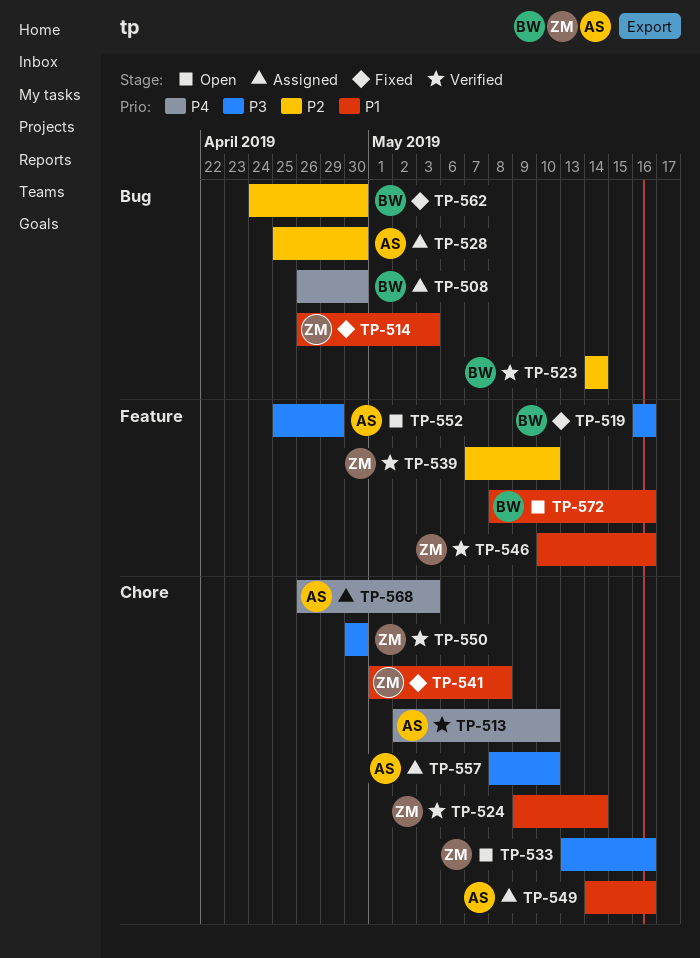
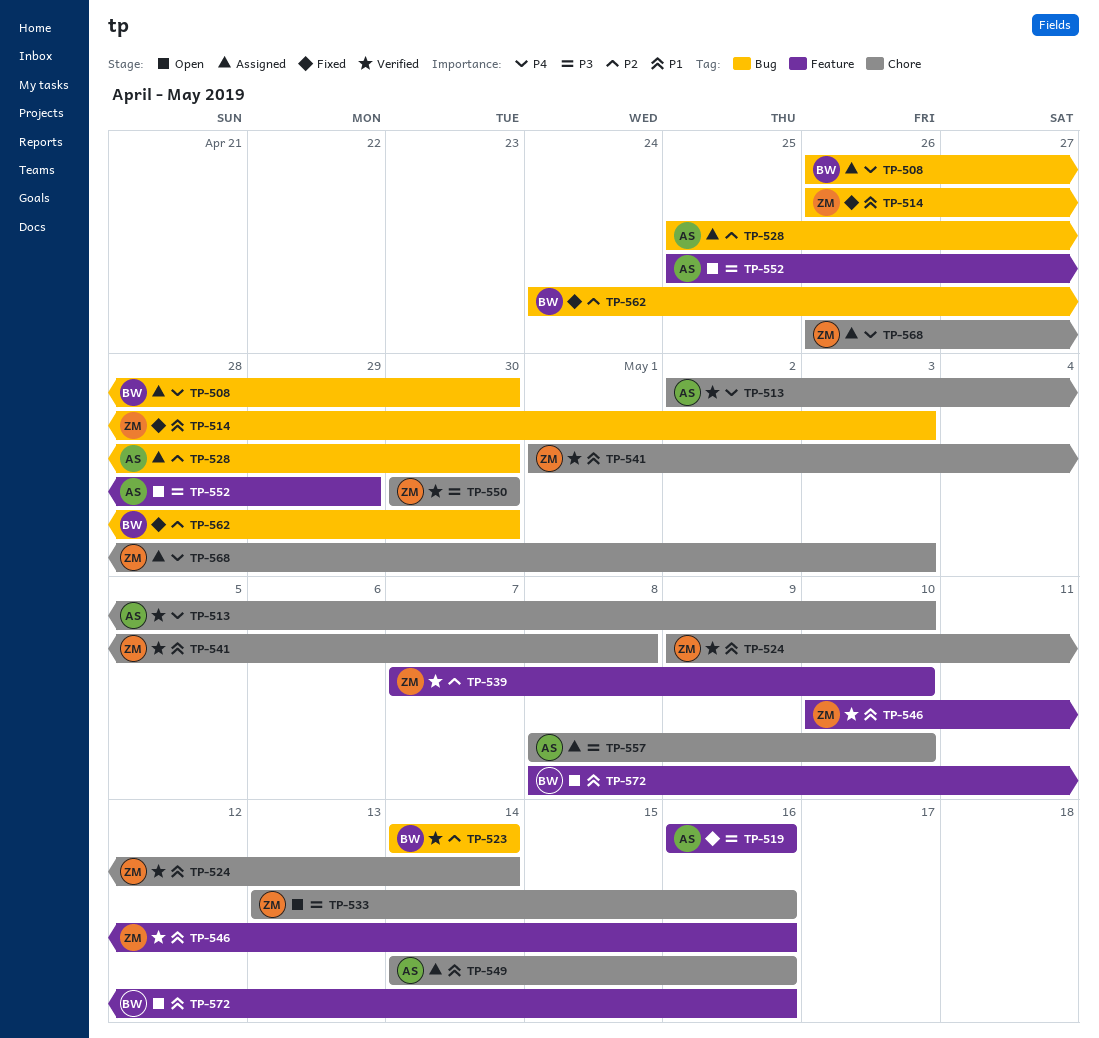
TP-519, owner: BW -> AS
TP-541, status: Fixed -> Verified
TP-568, owner: AS -> ZM

